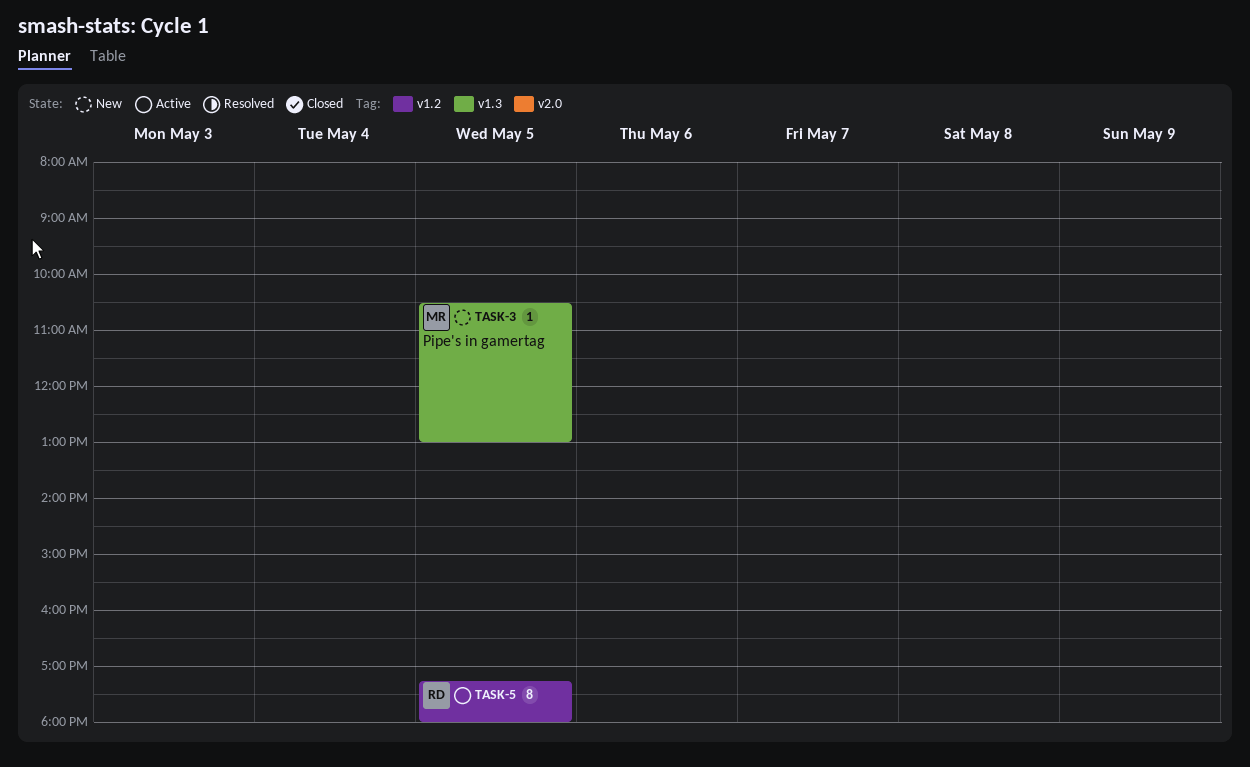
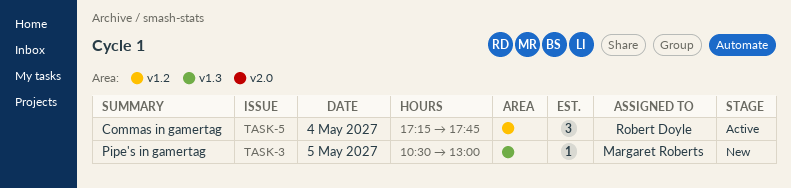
TASK-5, estimate: 8 -> 3
TASK-5, day: May 5 -> May 4
TASK-5, ends: 18:00 -> 17:45

